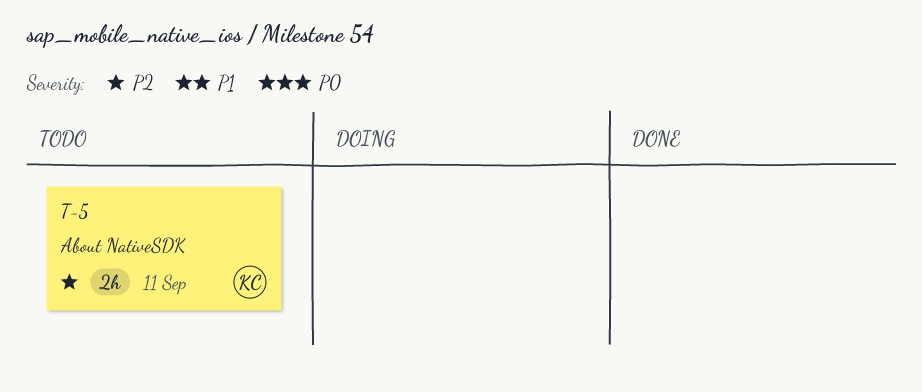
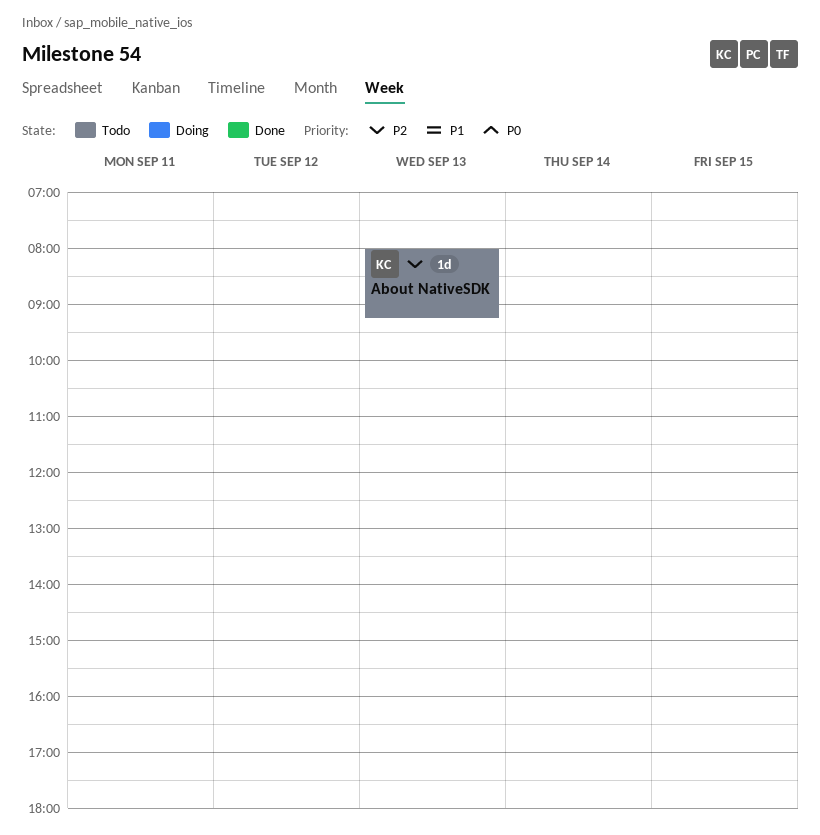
About NativeSDK, estimate: 2h -> 1d
About NativeSDK, day: Sep 11 -> Sep 13

